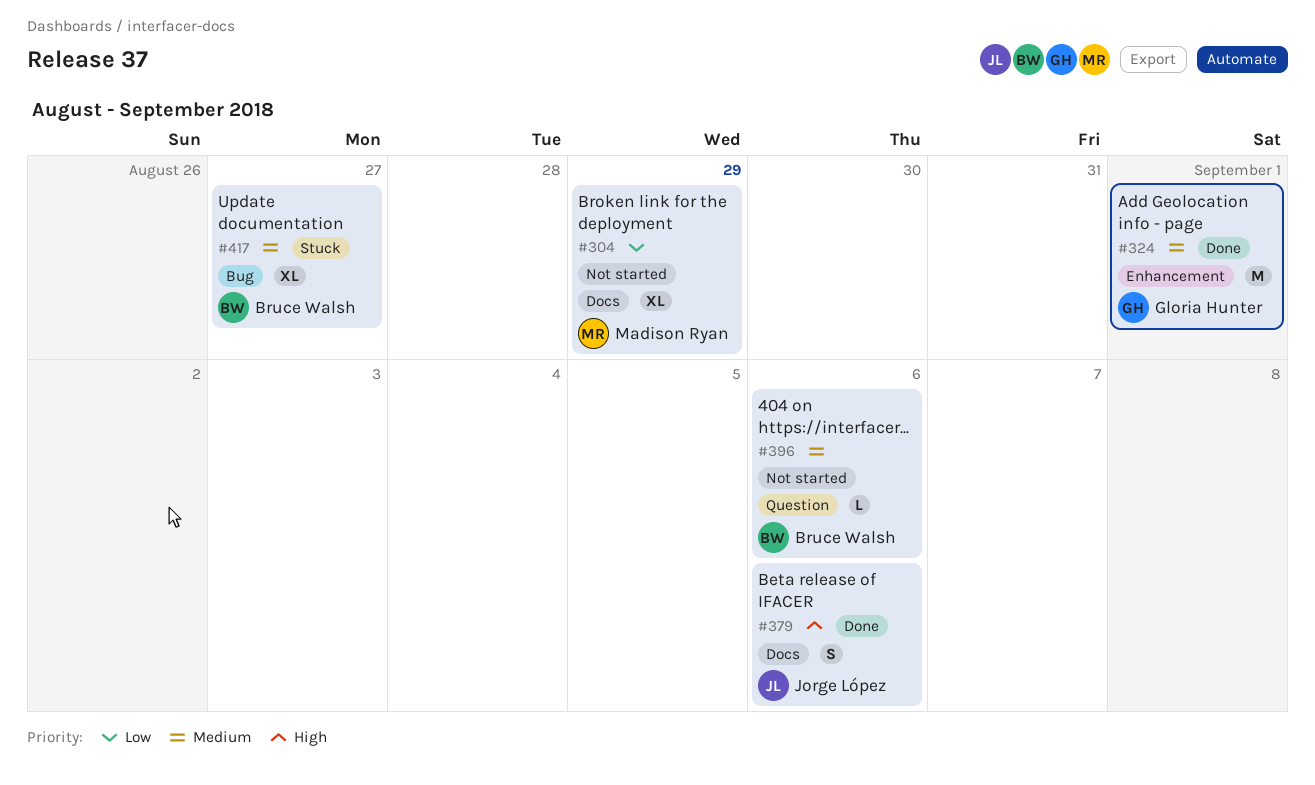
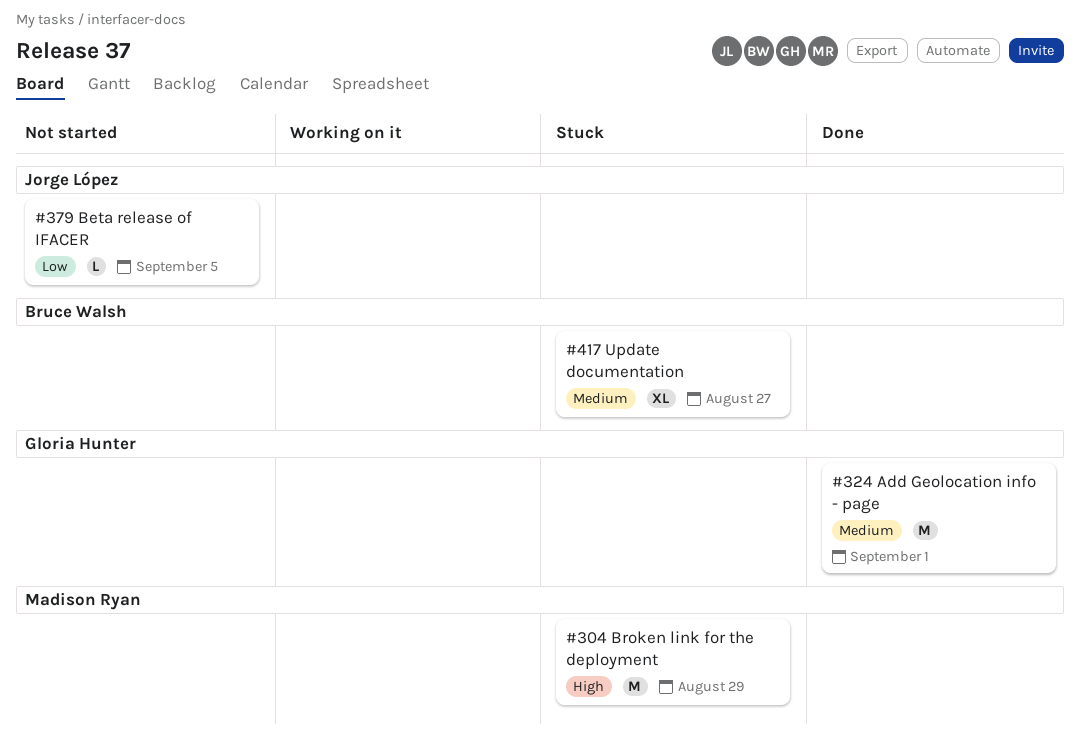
#304, status: Not started -> Stuck
#304, priority: Low -> High
#304, estimate: XL -> M
#379, status: Done -> Not started
#379, priority: High -> Low
#379, estimate: S -> L
#379, due: Sep 6 -> Sep 5
#396: present -> none

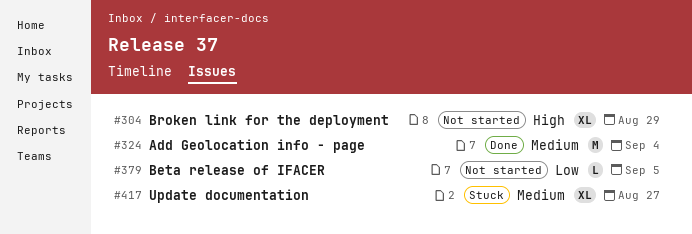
#304, status: Stuck -> Not started
#304, estimate: M -> XL
#324, due: Sep 1 -> Sep 4

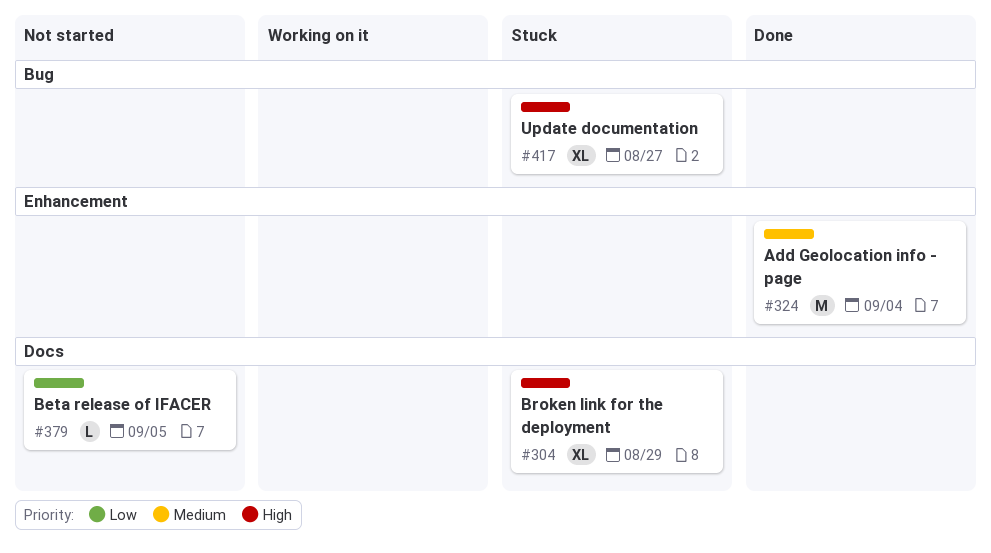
#304, status: Not started -> Stuck
#417, priority: Medium -> High

